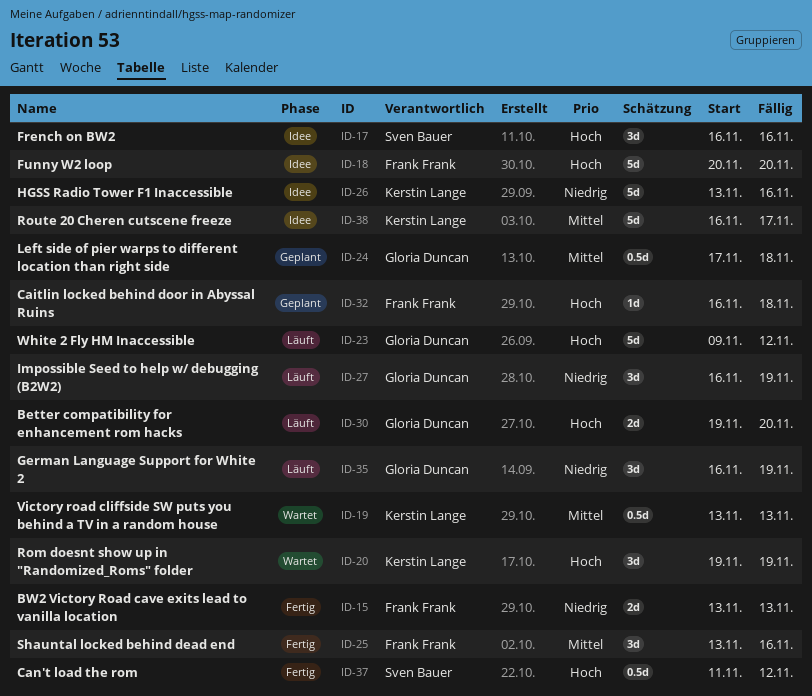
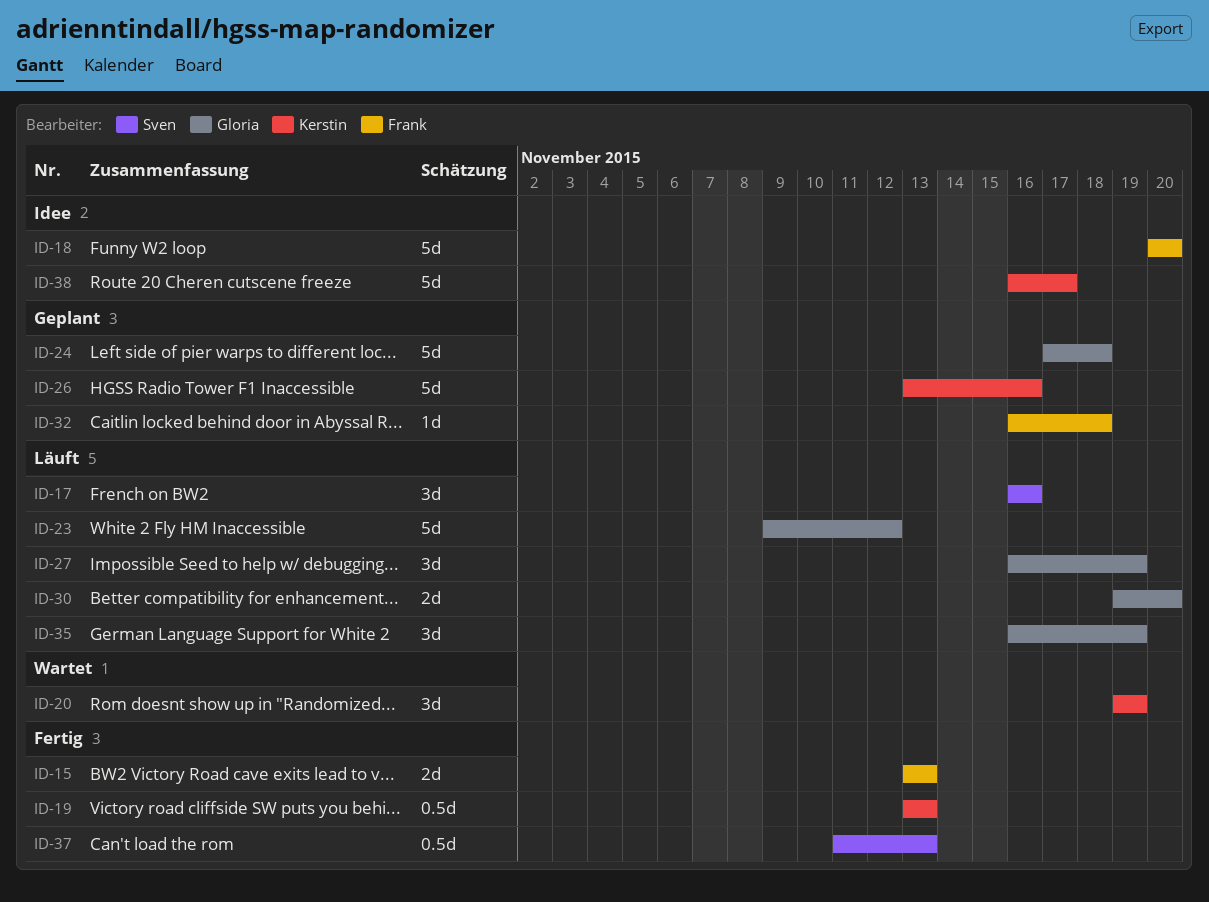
ID-17, status: Idee -> Läuft
ID-19, status: Wartet -> Fertig
ID-24, estimate: 0.5d -> 5d
ID-25: present -> none
ID-26, status: Idee -> Geplant
ID-37, due: Nov 12 -> Nov 13

